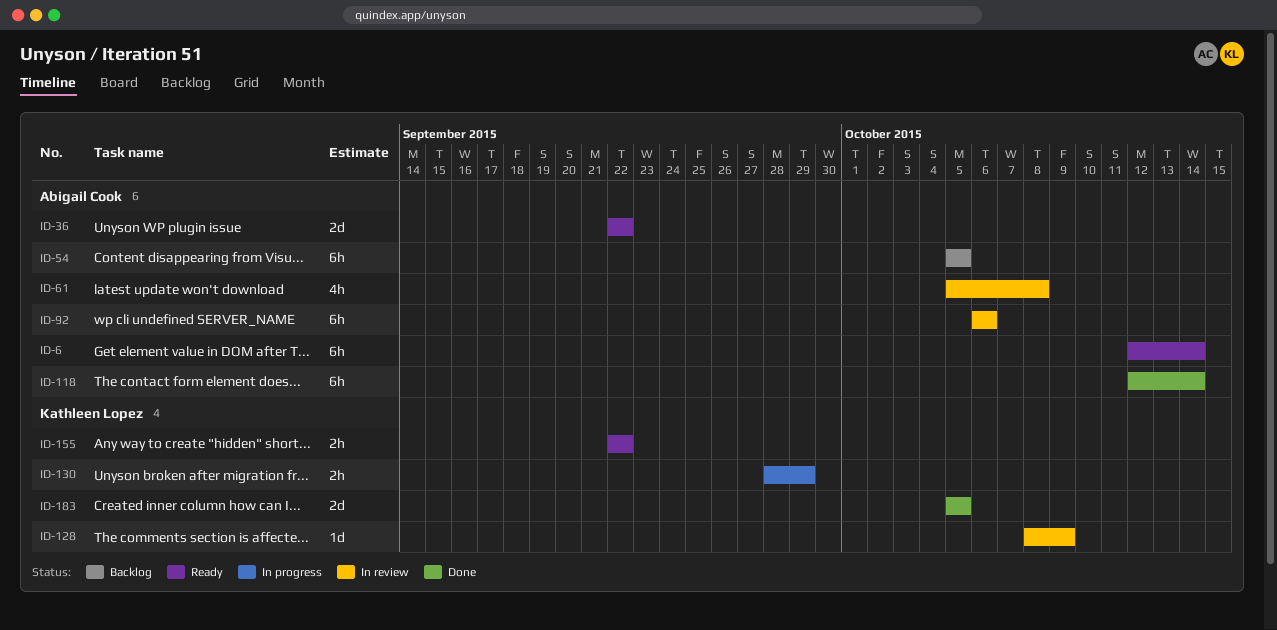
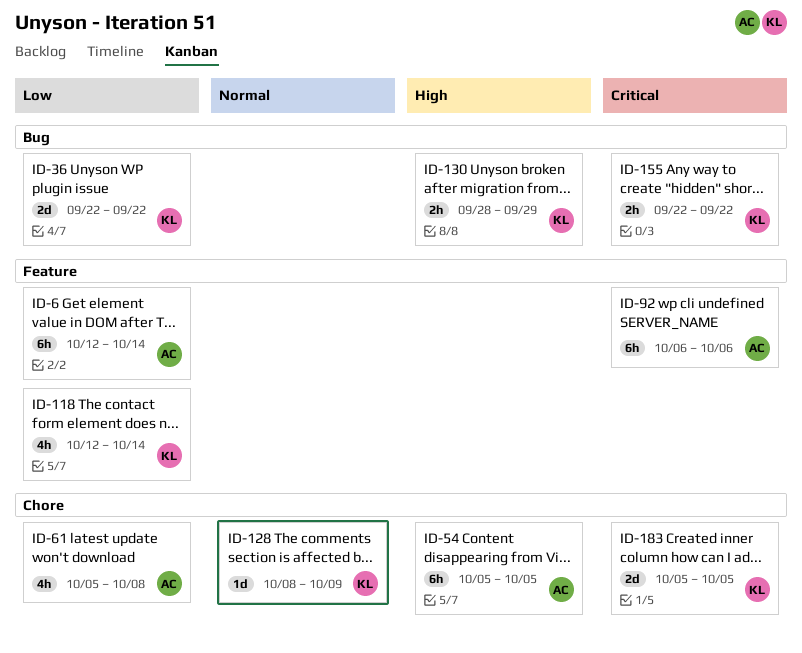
ID-36, owner: Abigail Cook -> Kathleen Lopez
ID-118, owner: Abigail Cook -> Kathleen Lopez
ID-118, estimate: 6h -> 4h

